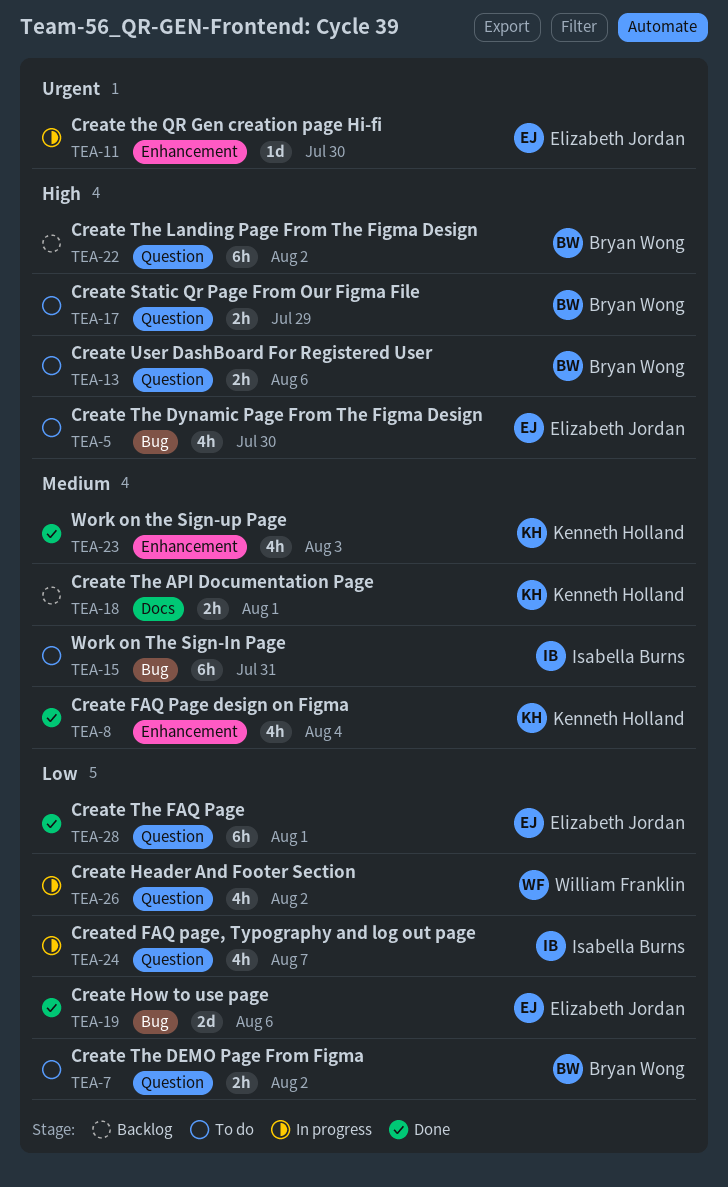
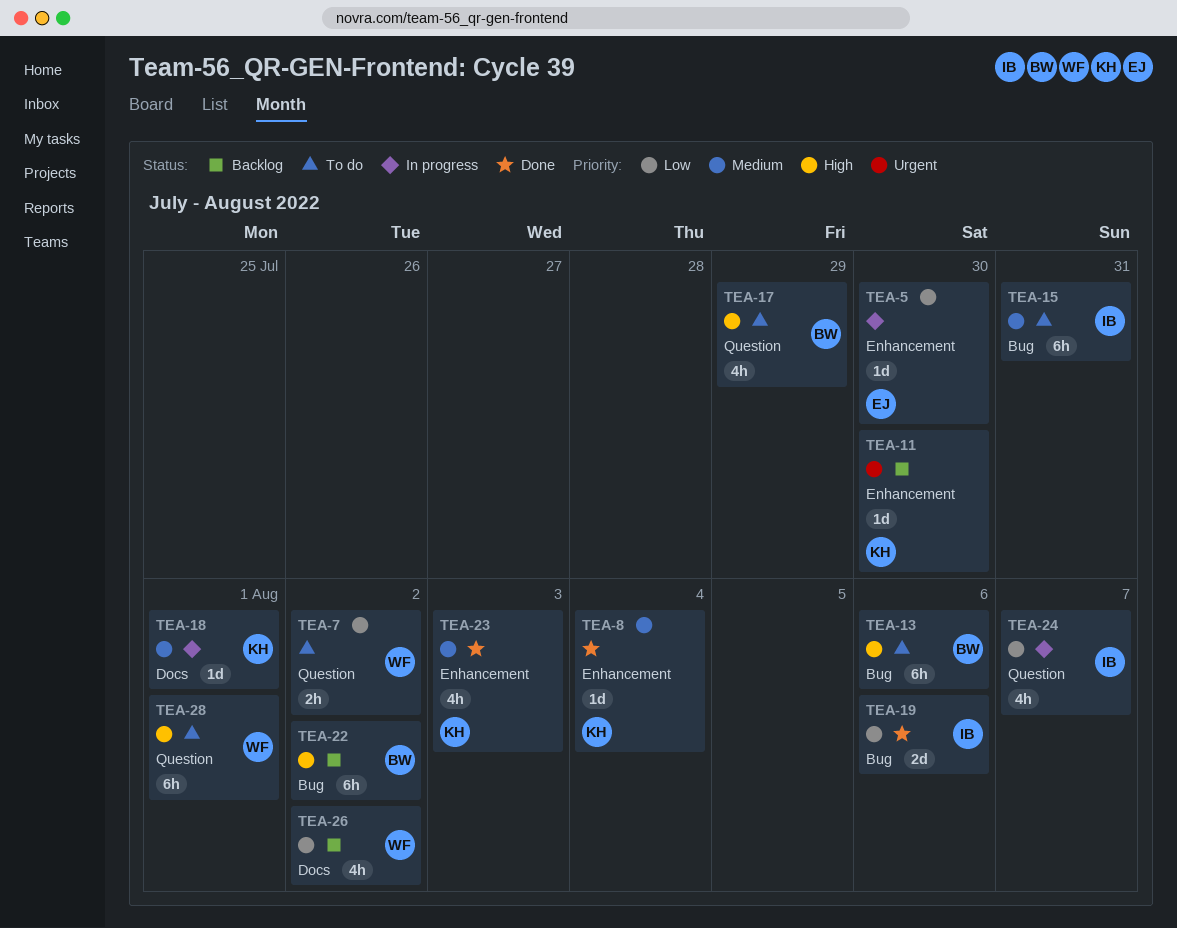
TEA-5, status: To do -> In progress
TEA-5, priority: High -> Low
TEA-5, label: Bug -> Enhancement
TEA-5, estimate: 4h -> 1d
TEA-7, owner: Bryan Wong -> William Franklin
TEA-8, estimate: 4h -> 1d
TEA-11, status: In progress -> Backlog
TEA-11, owner: Elizabeth Jordan -> Kenneth Holland
TEA-13, label: Question -> Bug
TEA-13, estimate: 2h -> 6h
TEA-17, estimate: 2h -> 4h
TEA-18, status: Backlog -> In progress
TEA-18, estimate: 2h -> 1d
TEA-19, owner: Elizabeth Jordan -> Isabella Burns
TEA-22, label: Question -> Bug
TEA-26, status: In progress -> Backlog
TEA-26, label: Question -> Docs
TEA-28, status: Done -> To do
TEA-28, owner: Elizabeth Jordan -> William Franklin
TEA-28, priority: Low -> High

